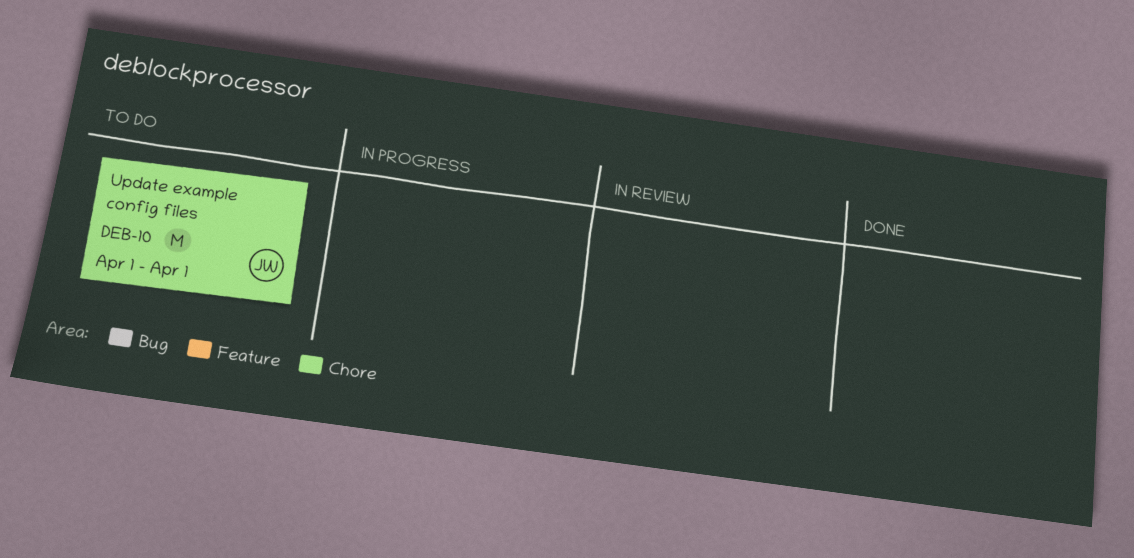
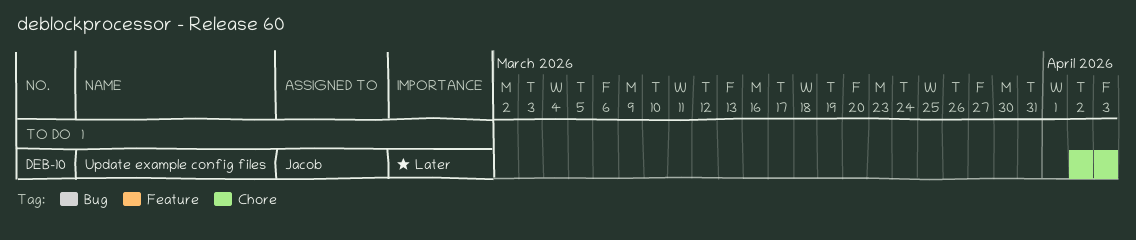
DEB-10, start: Apr 1 -> Apr 2
DEB-10, due: Apr 1 -> Apr 3

